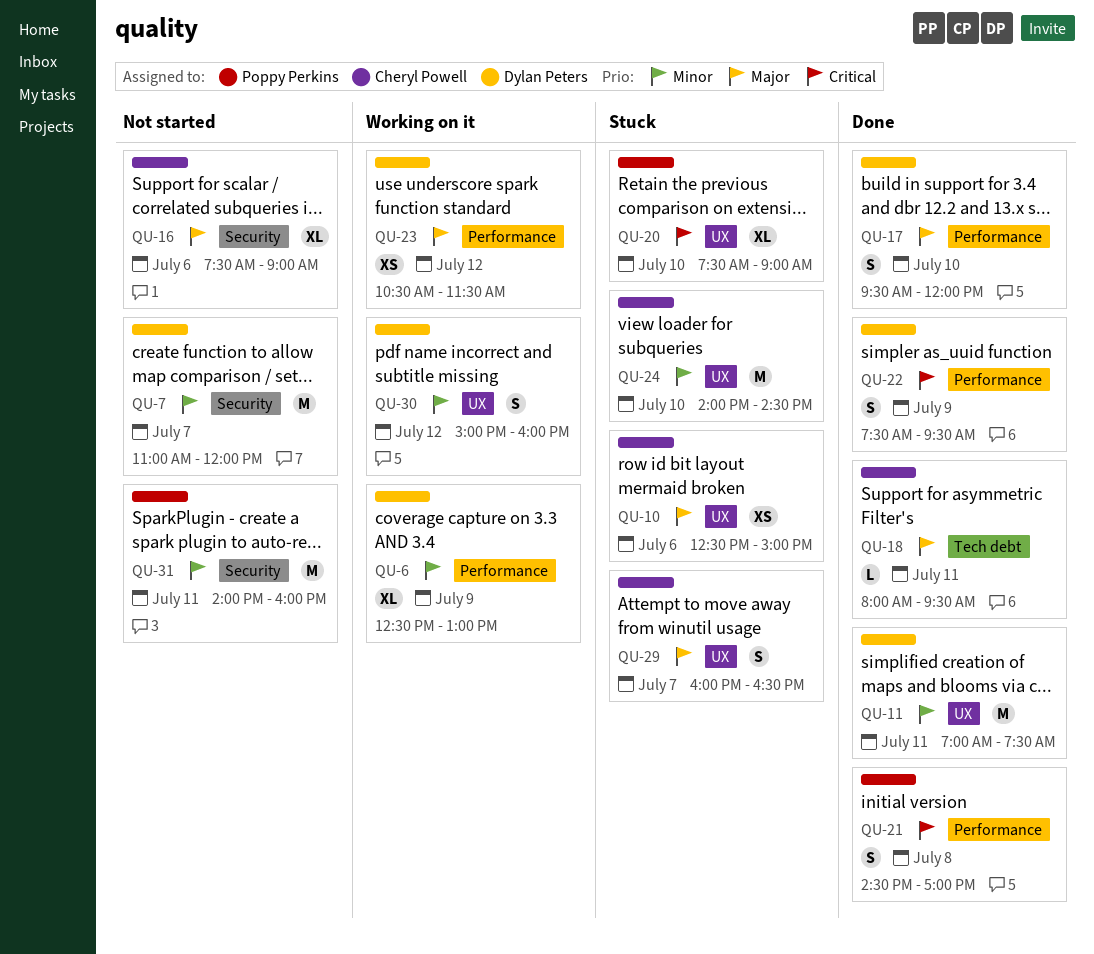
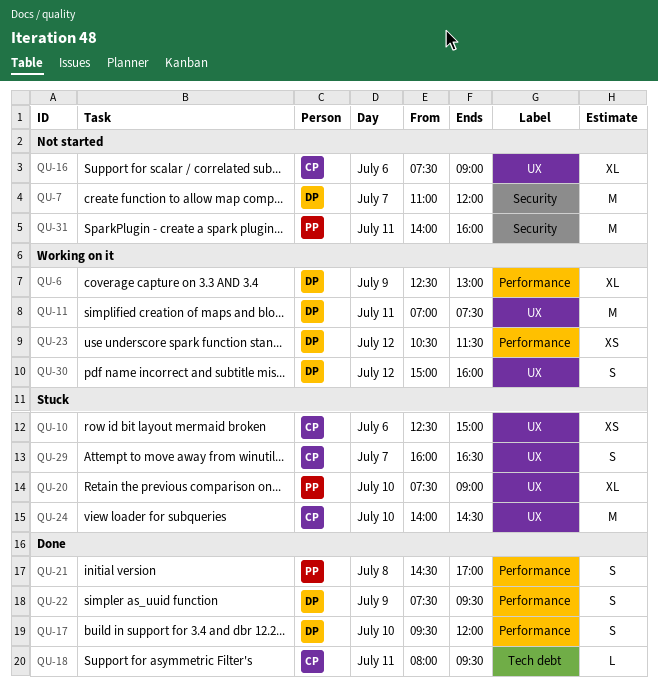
QU-11, status: Done -> Working on it
QU-16, label: Security -> UX

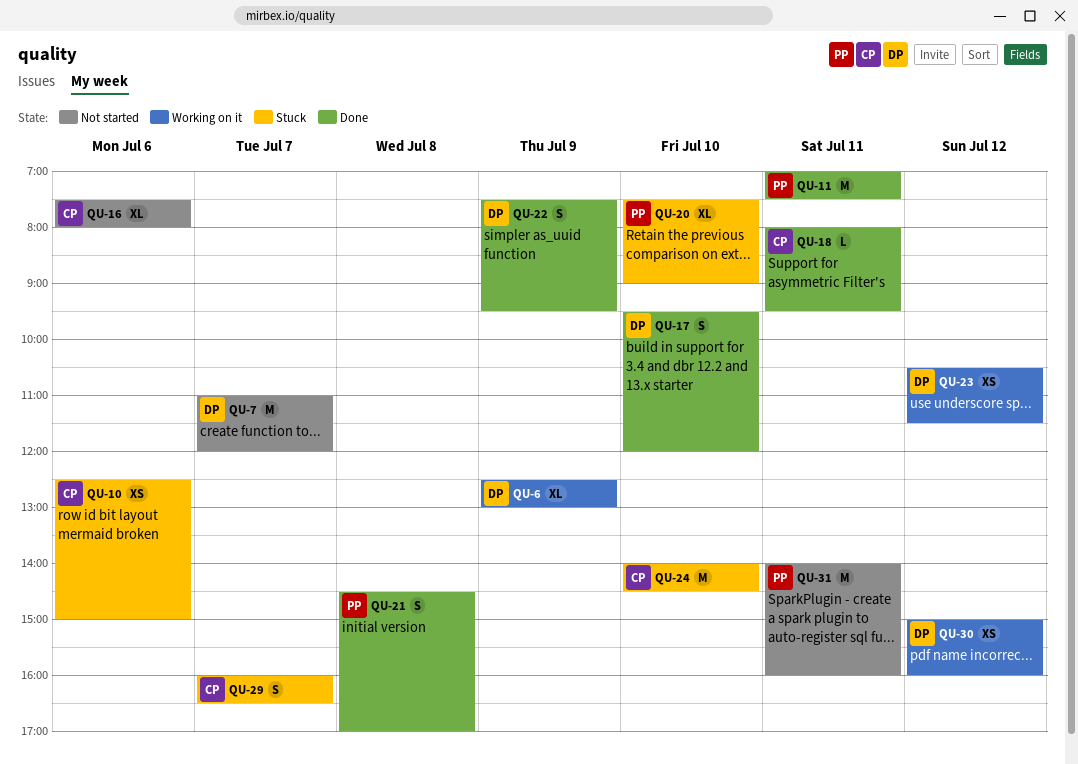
QU-11, status: Working on it -> Done
QU-11, owner: DP -> PP
QU-16, ends: 09:00 -> 08:00
QU-30, estimate: S -> XS

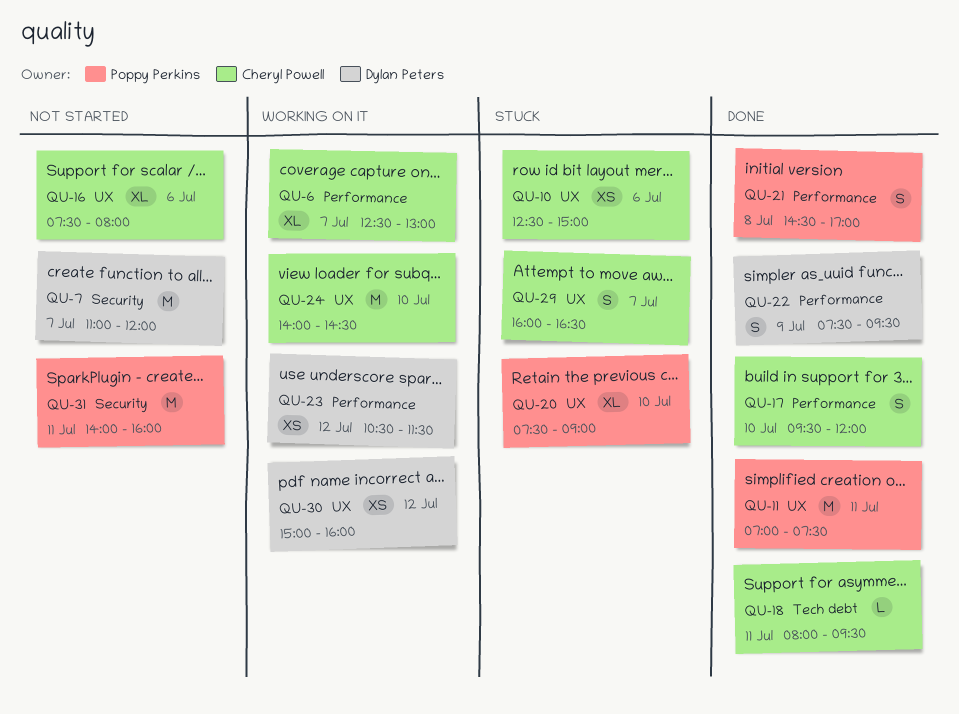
QU-6, owner: Dylan Peters -> Cheryl Powell
QU-6, day: Jul 9 -> Jul 7
QU-17, owner: Dylan Peters -> Cheryl Powell
QU-24, status: Stuck -> Working on it

